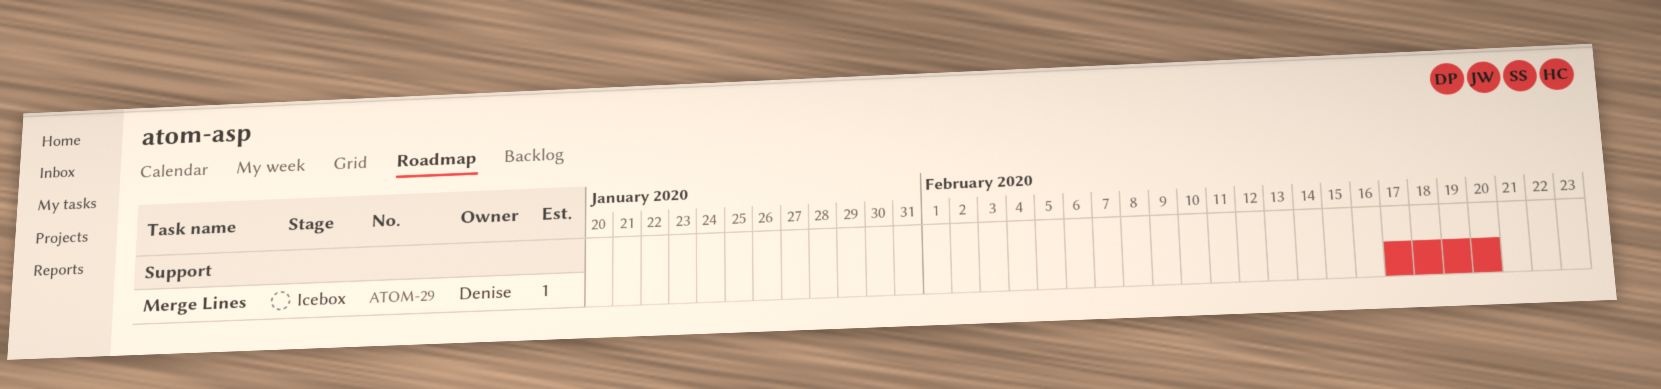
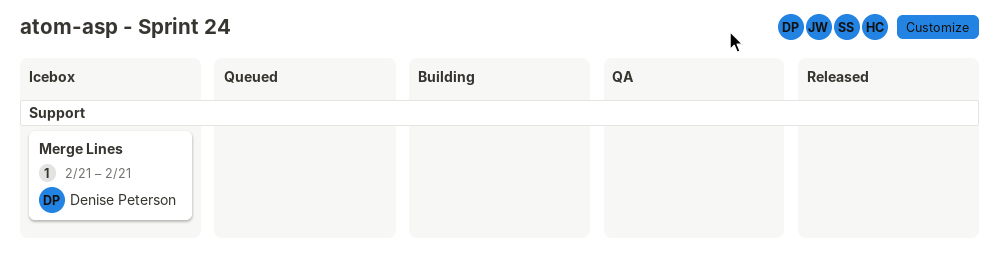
Merge Lines, start: Feb 17 -> Feb 21
Merge Lines, due: Feb 20 -> Feb 21

